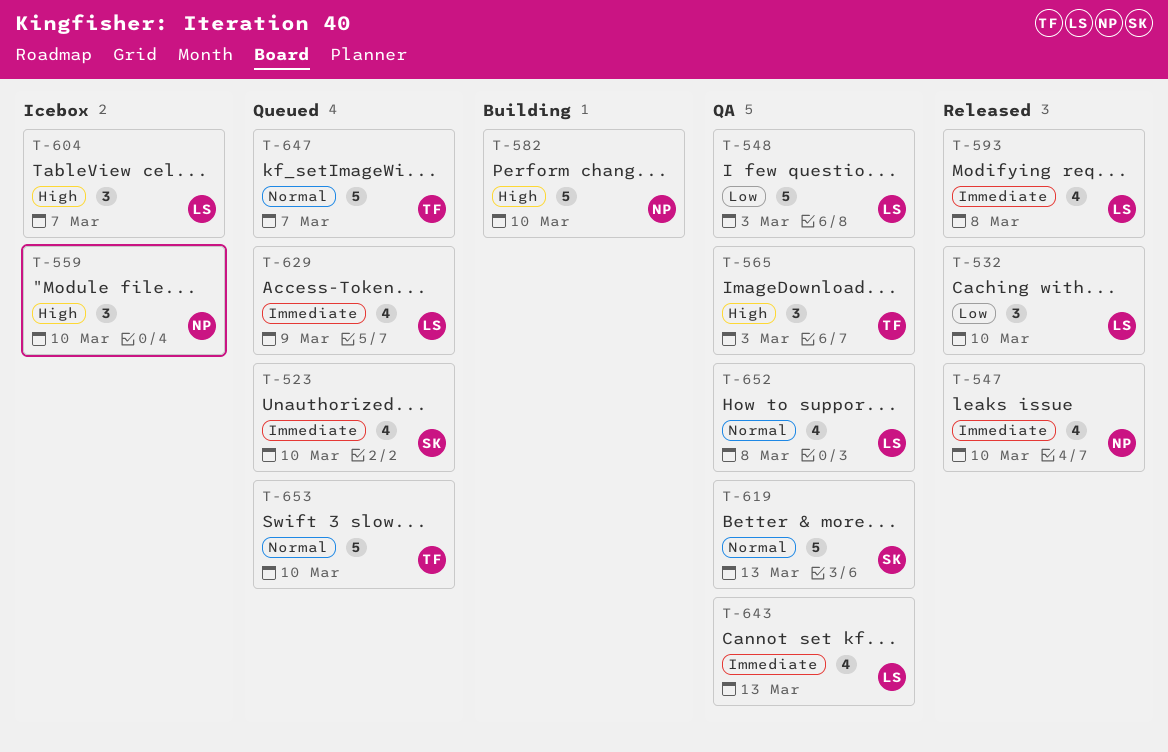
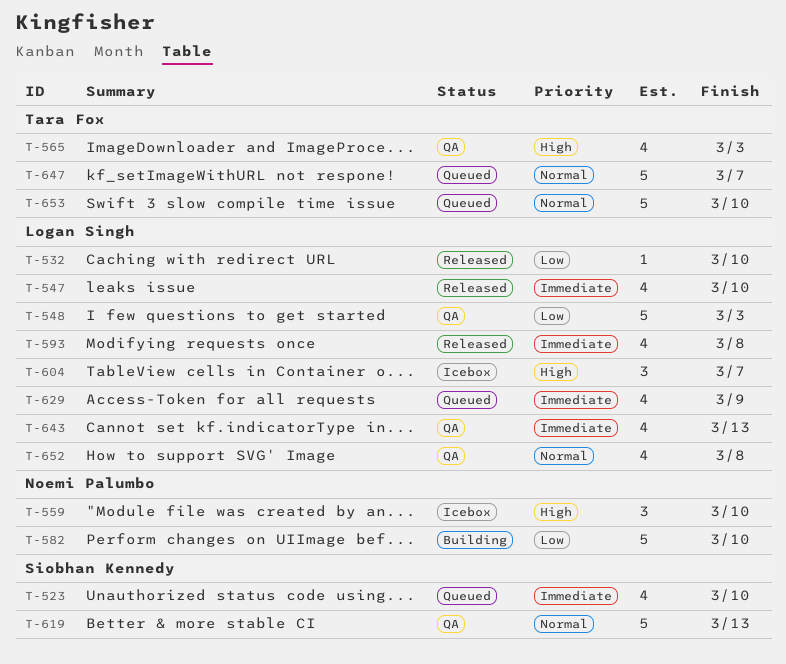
T-532, estimate: 3 -> 1
T-547, owner: Noemi Palumbo -> Logan Singh
T-565, estimate: 3 -> 4
T-582, priority: High -> Low

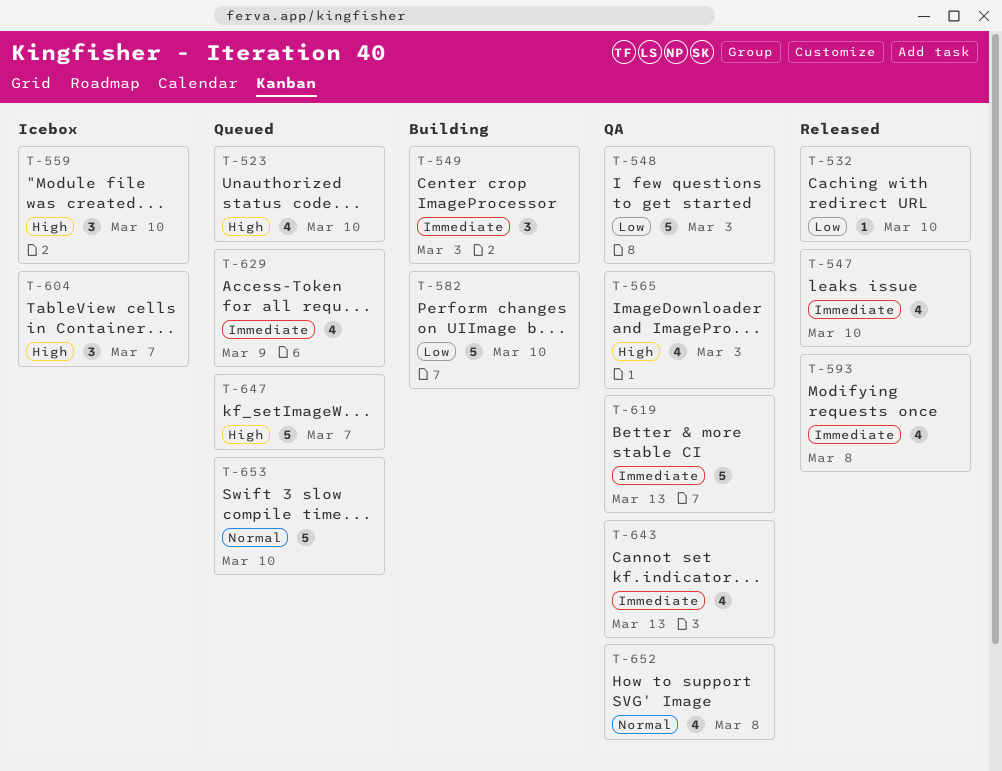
T-523, priority: Immediate -> High
T-549: none -> present
T-619, priority: Normal -> Immediate
T-647, priority: Normal -> High

